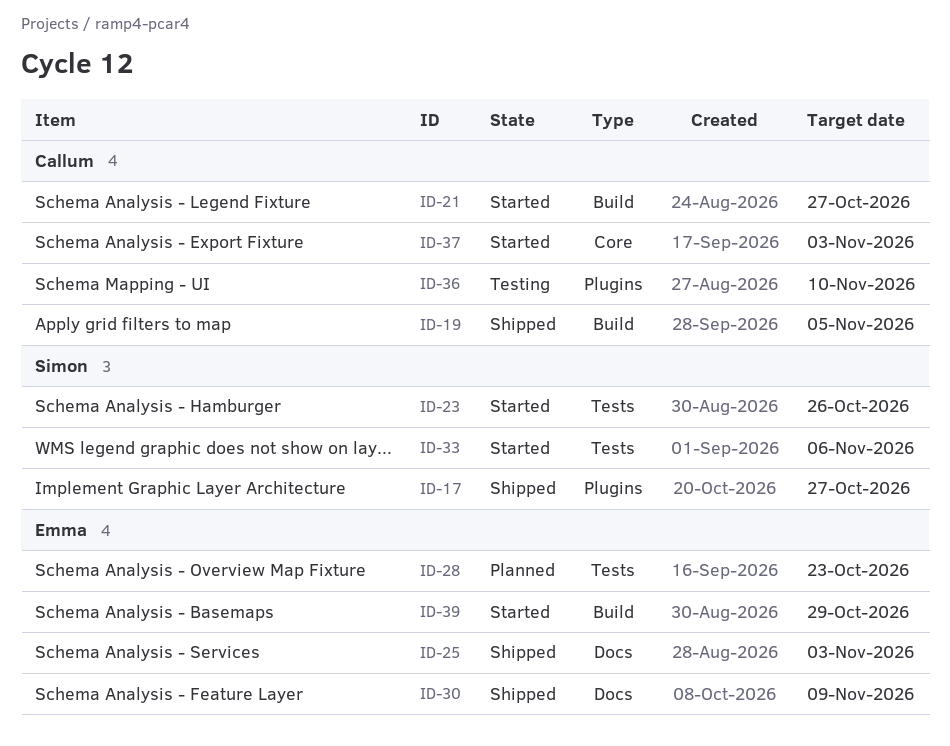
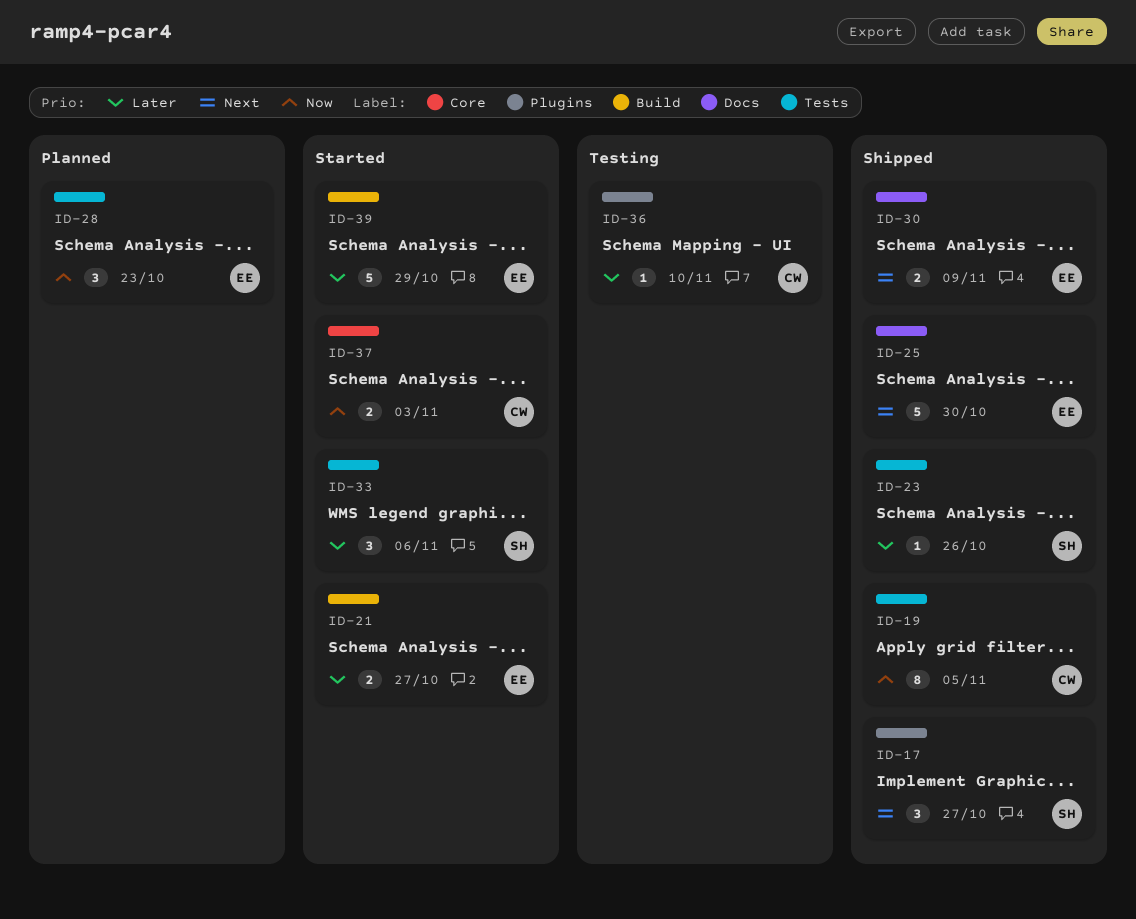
ID-19, label: Build -> Tests
ID-21, owner: Callum -> Emma
ID-23, status: Started -> Shipped
ID-25, due: Nov 3 -> Oct 30

